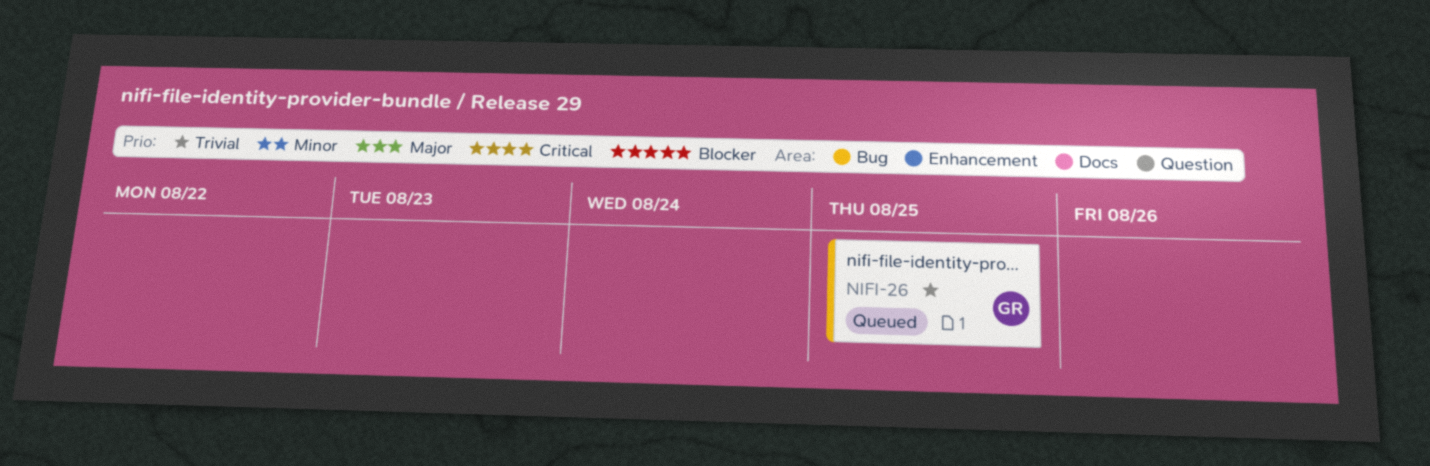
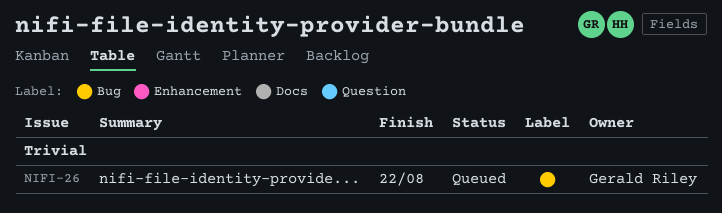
NIFI-26, due: Aug 25 -> Aug 22

